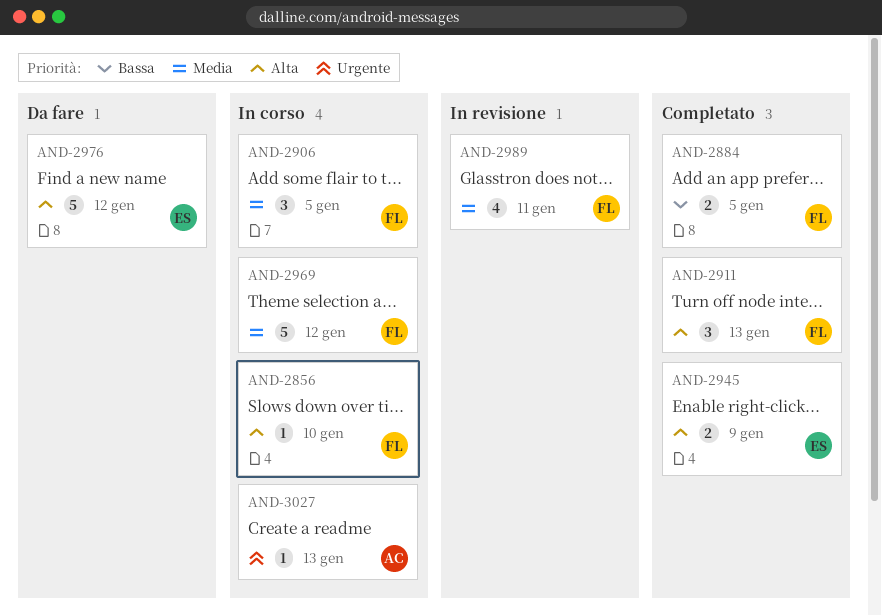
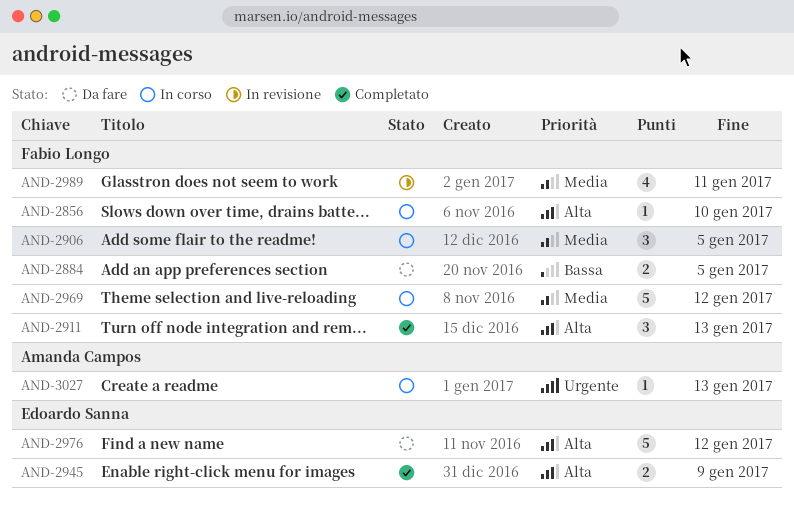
AND-2884, status: Completato -> Da fare

